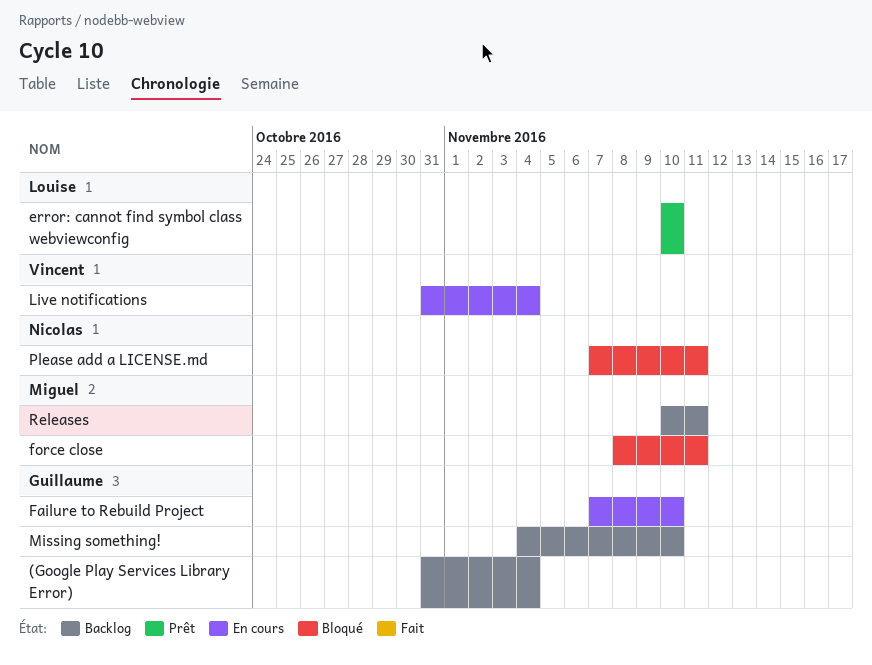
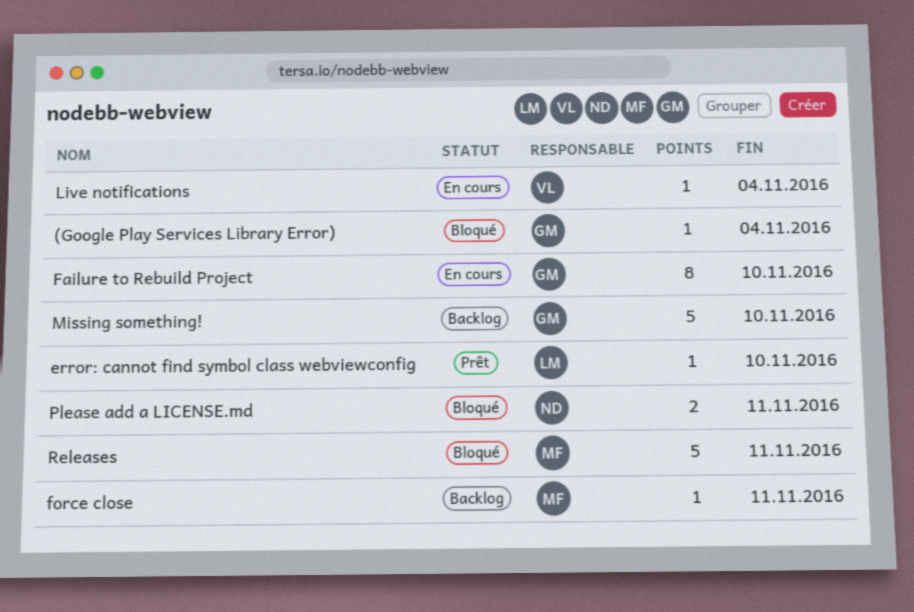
(Google Play Services Library Error), status: Backlog -> Bloqué
force close, status: Bloqué -> Backlog
Releases, status: Backlog -> Bloqué

